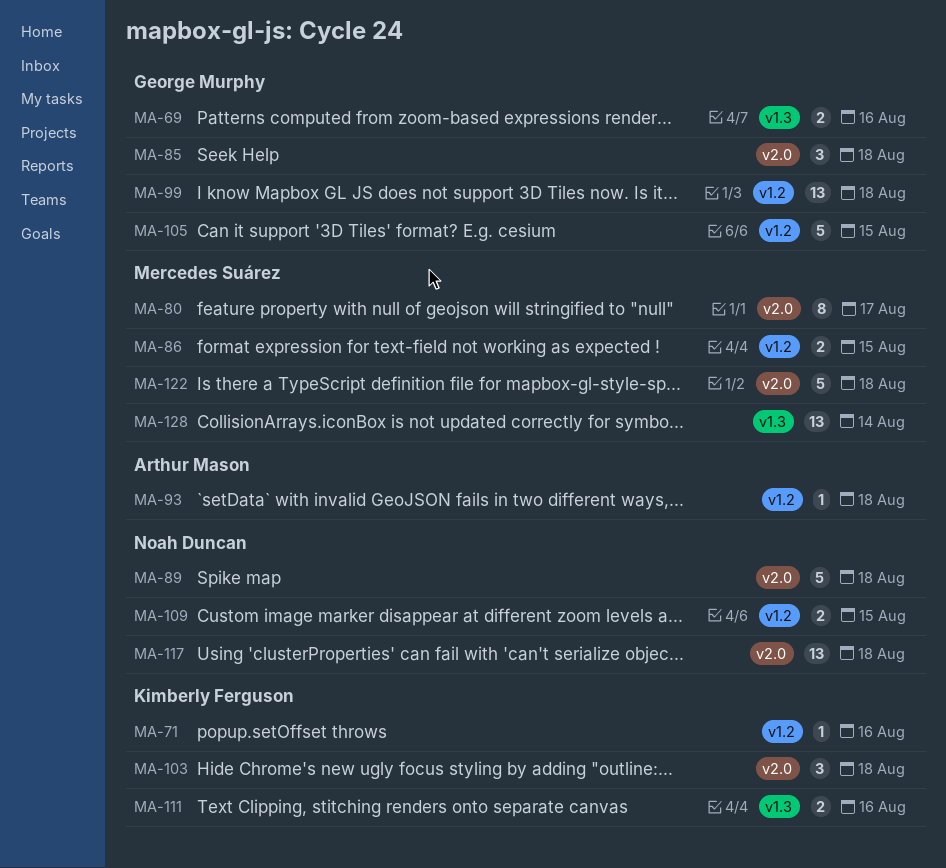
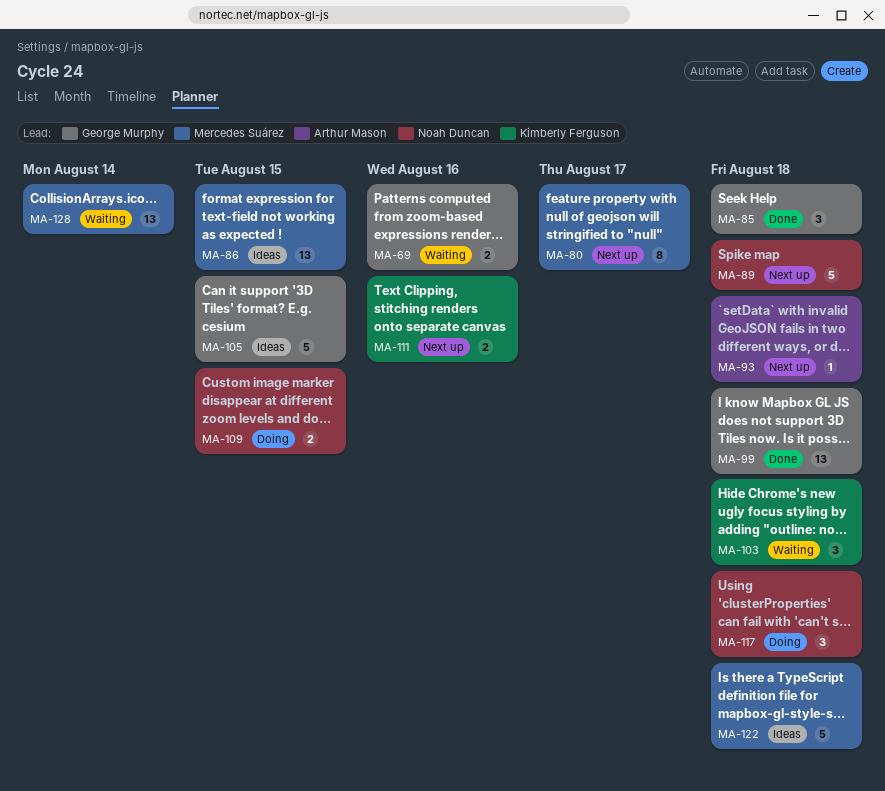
MA-71: present -> none
MA-86, estimate: 2 -> 13
MA-117, estimate: 13 -> 3

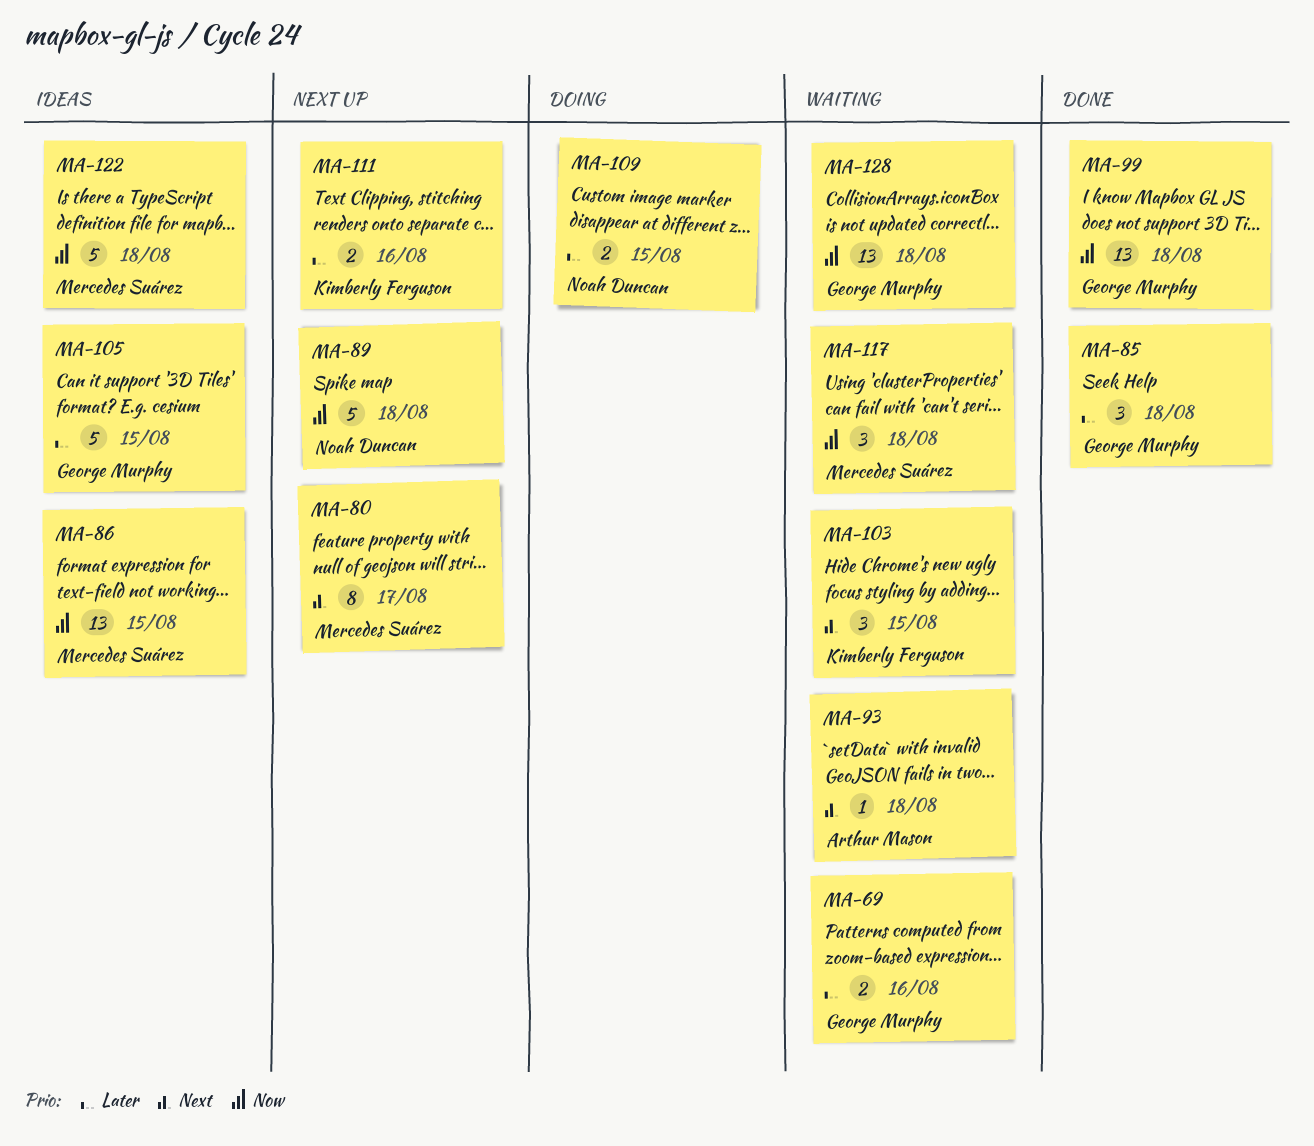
MA-93, status: Next up -> Waiting
MA-103, due: Aug 18 -> Aug 15
MA-117, status: Doing -> Waiting
MA-117, owner: Noah Duncan -> Mercedes Suárez
MA-128, owner: Mercedes Suárez -> George Murphy
MA-128, due: Aug 14 -> Aug 18

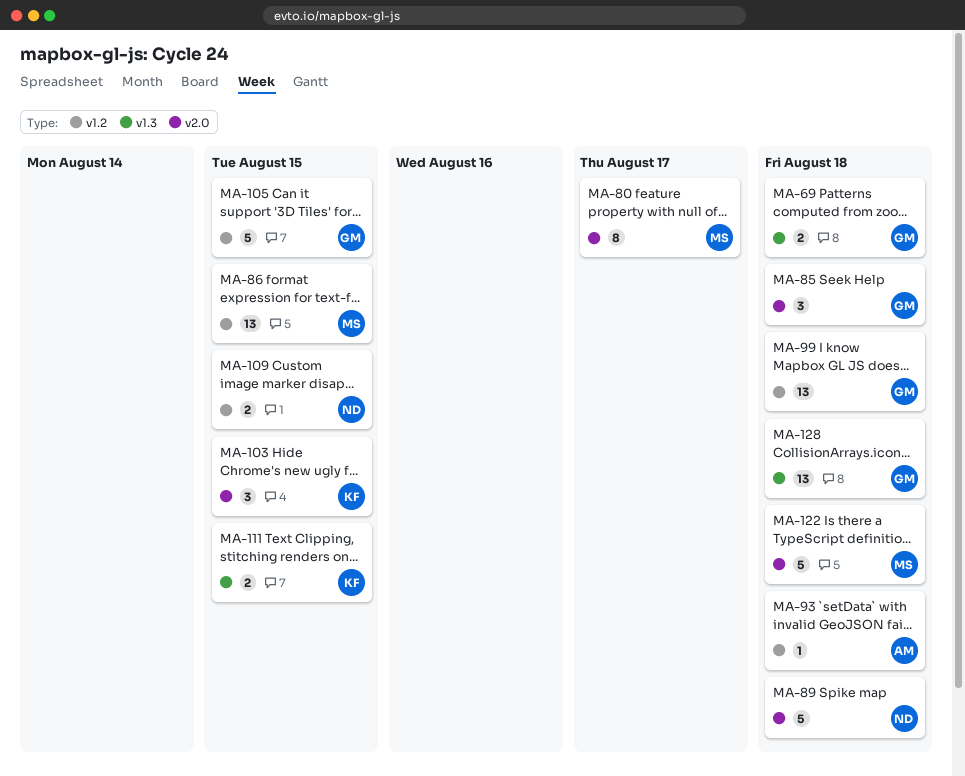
MA-69, due: Aug 16 -> Aug 18
MA-111, due: Aug 16 -> Aug 15
MA-117: present -> none

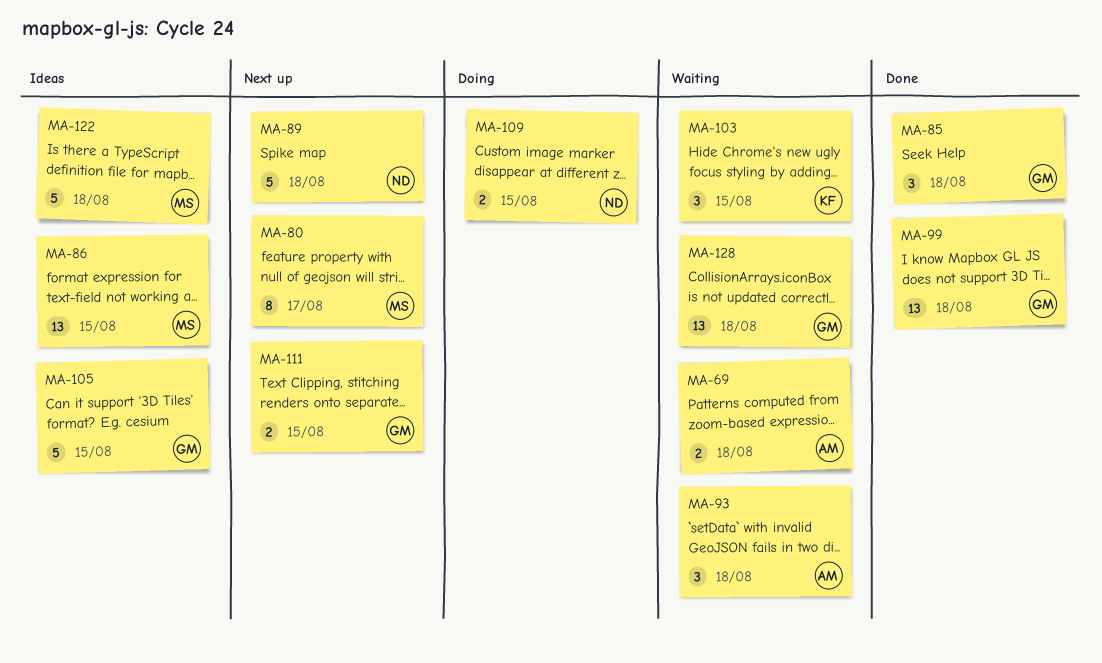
MA-69, owner: GM -> AM
MA-93, estimate: 1 -> 3
MA-111, owner: KF -> GM

